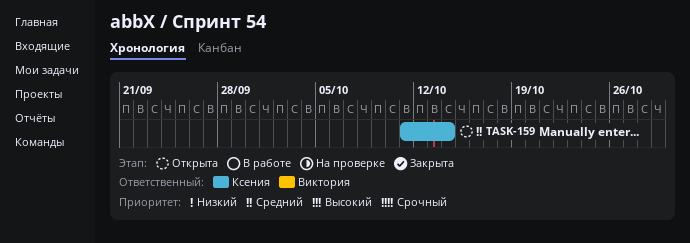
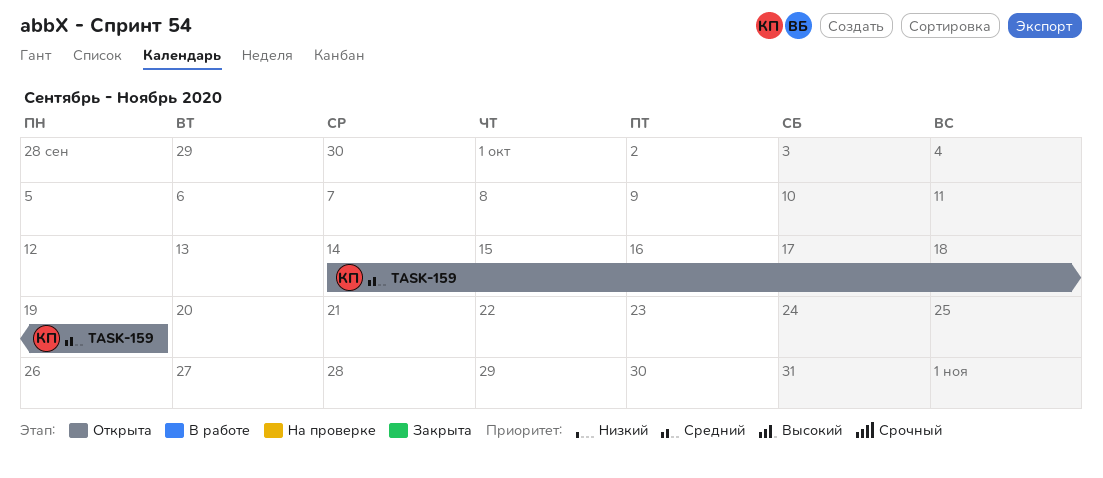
TASK-159, start: Oct 11 -> Oct 14
TASK-159, due: Oct 14 -> Oct 19

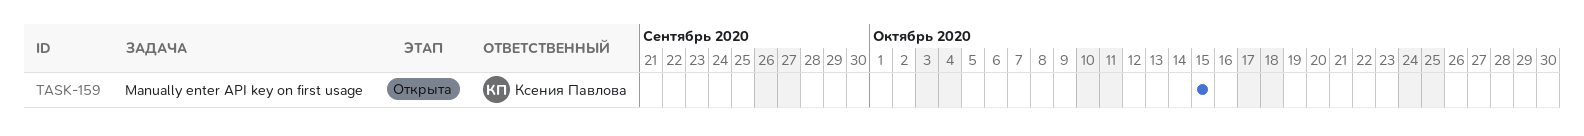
TASK-159, start: Oct 14 -> Oct 15
TASK-159, due: Oct 19 -> Oct 15

